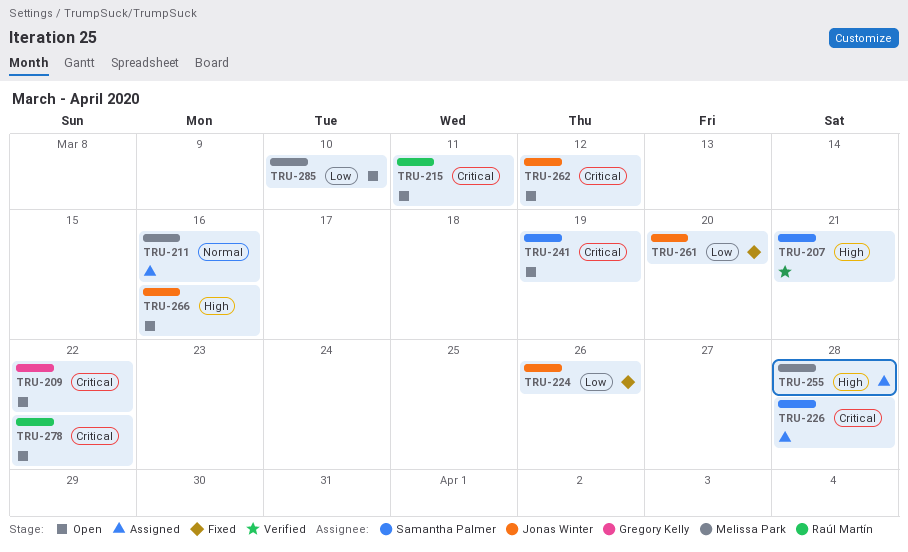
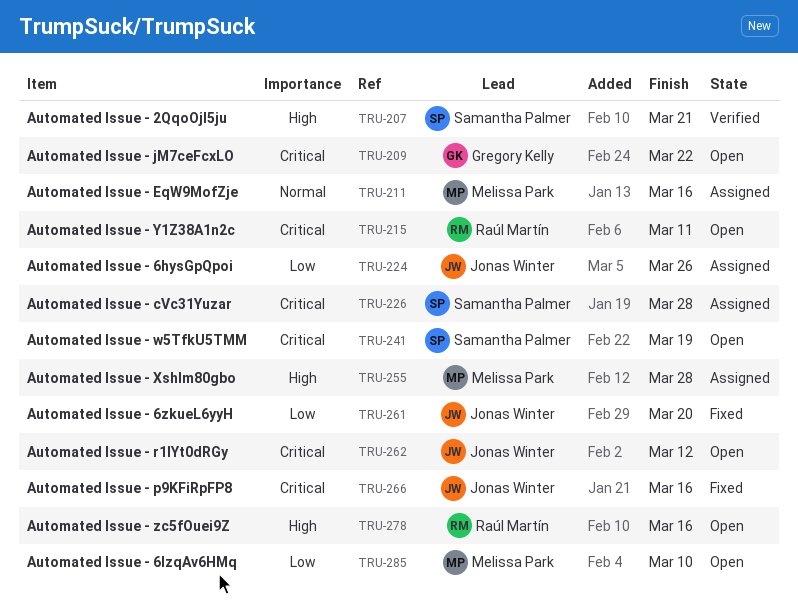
TRU-224, status: Fixed -> Assigned
TRU-266, status: Open -> Fixed
TRU-266, priority: High -> Critical
TRU-278, priority: Critical -> High
TRU-278, due: Mar 22 -> Mar 16

